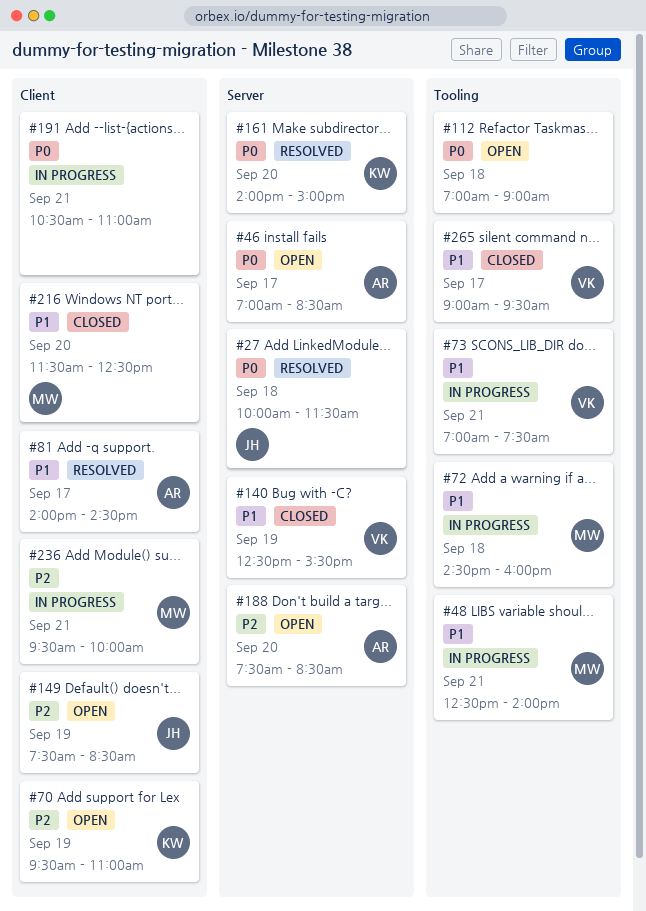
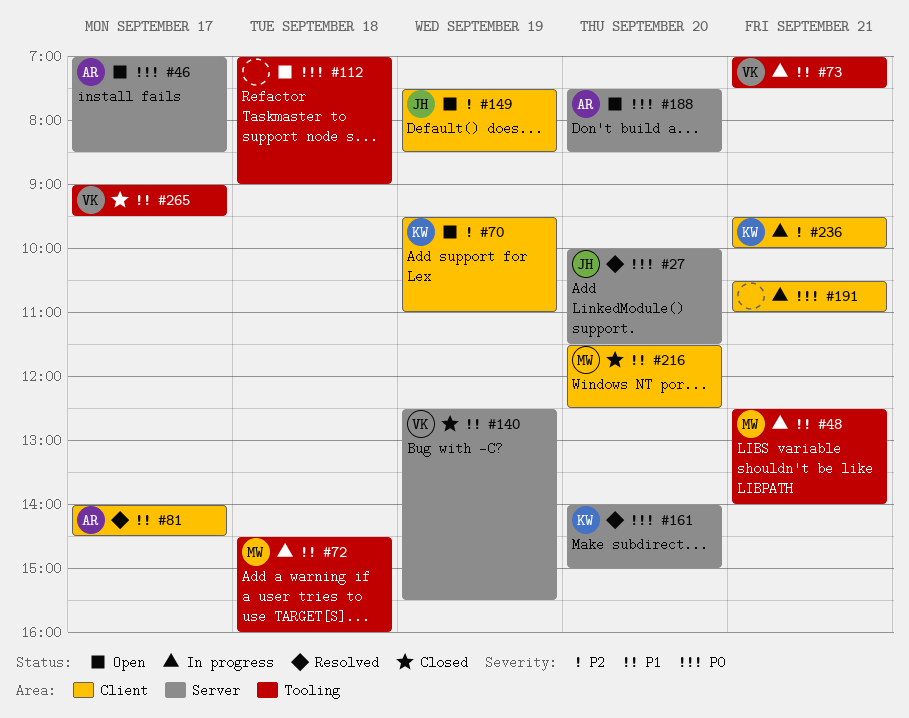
#27, day: Sep 18 -> Sep 20
#188, priority: P2 -> P0
#236, owner: MW -> KW

